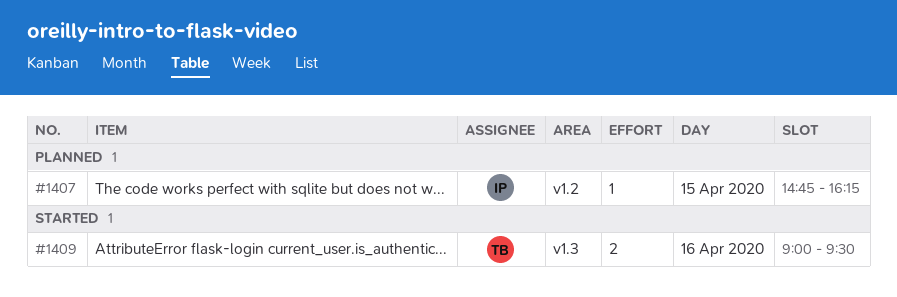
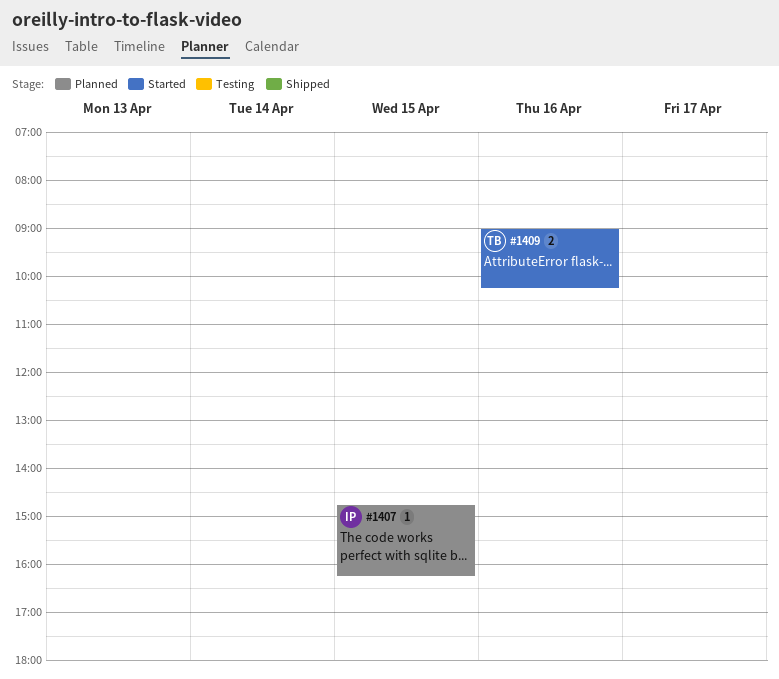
#1409, ends: 09:30 -> 10:15

